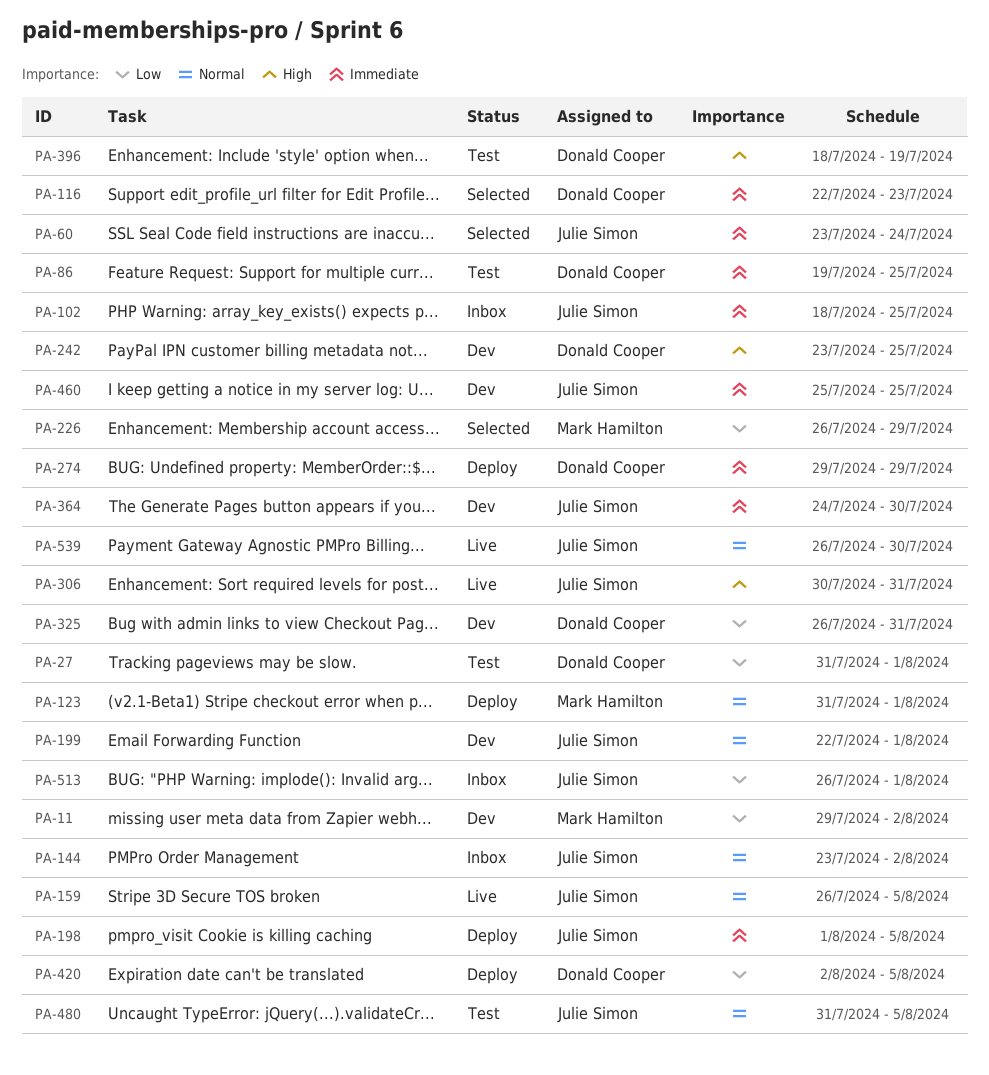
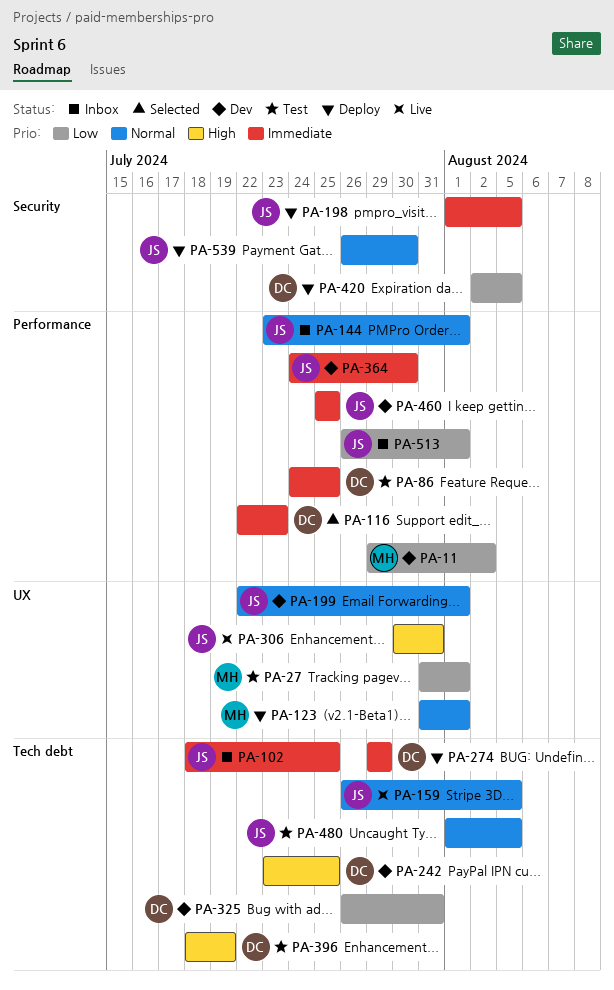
PA-27, owner: Donald Cooper -> Mark Hamilton
PA-60: present -> none
PA-86, start: Jul 19 -> Jul 24
PA-144, due: Aug 2 -> Aug 1
PA-226: present -> none
PA-480, start: Jul 31 -> Aug 1
PA-539, status: Live -> Deploy

